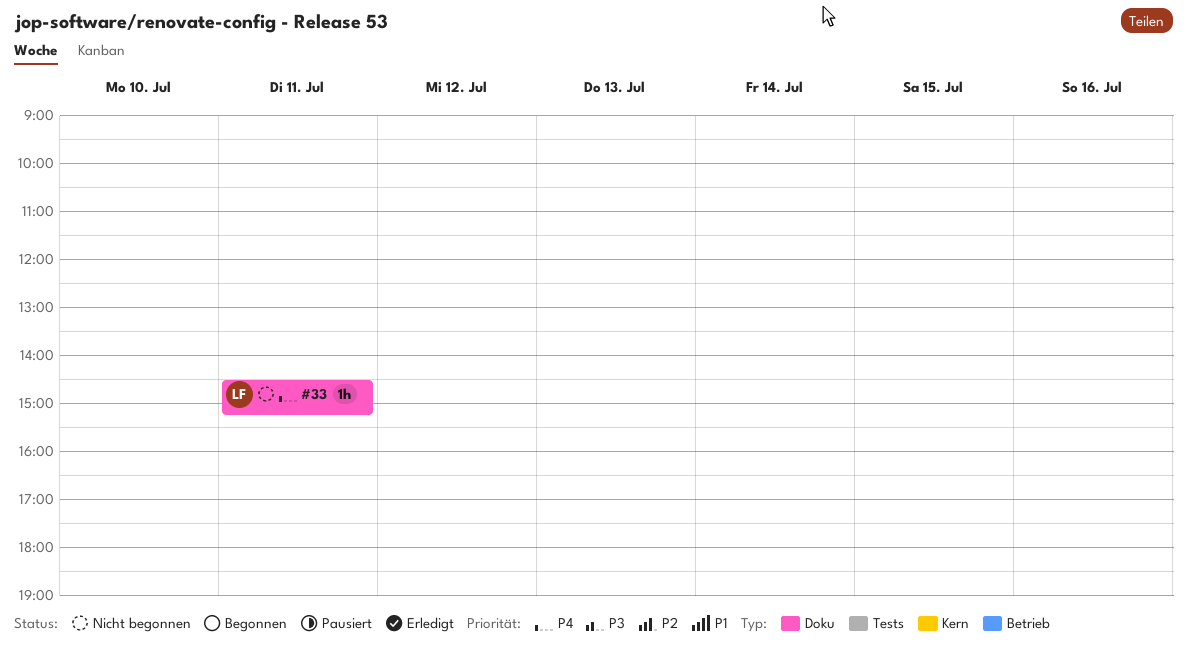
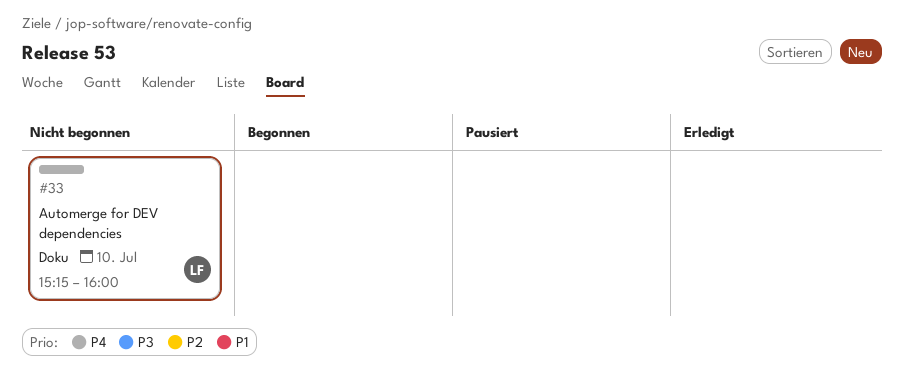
#33, day: Jul 11 -> Jul 10
#33, begins: 14:30 -> 15:15
#33, ends: 15:15 -> 16:00

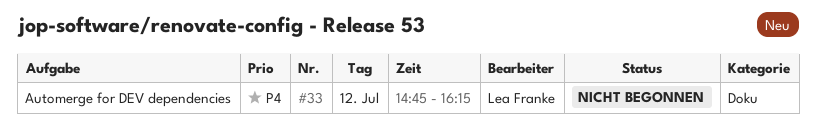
#33, day: Jul 10 -> Jul 12
#33, begins: 15:15 -> 14:45
#33, ends: 16:00 -> 16:15

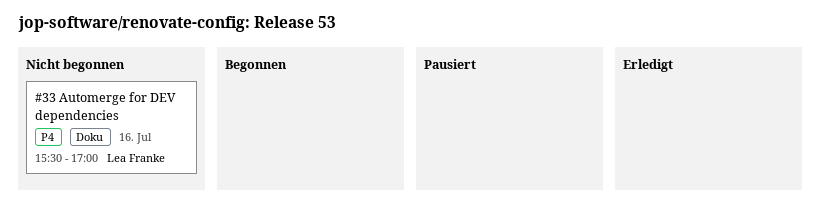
#33, day: Jul 12 -> Jul 16
#33, begins: 14:45 -> 15:30
#33, ends: 16:15 -> 17:00

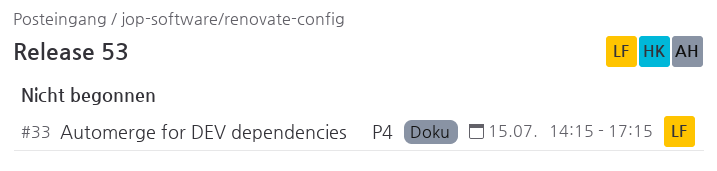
#33, day: Jul 16 -> Jul 15
#33, begins: 15:30 -> 14:15
#33, ends: 17:00 -> 17:15

